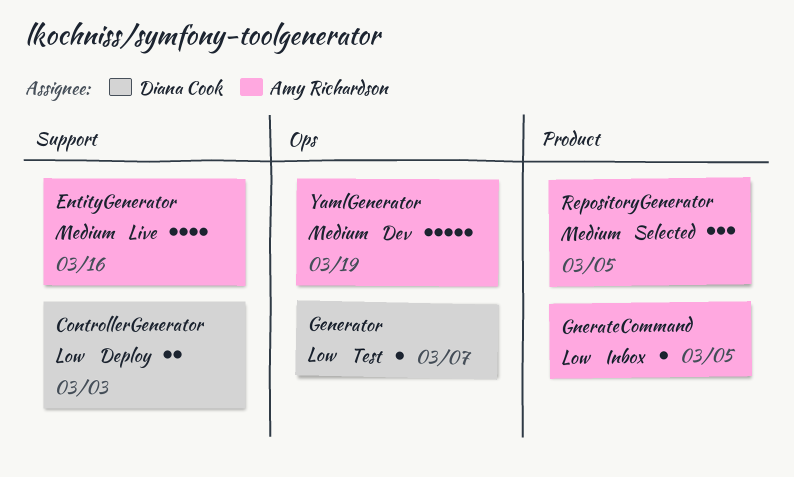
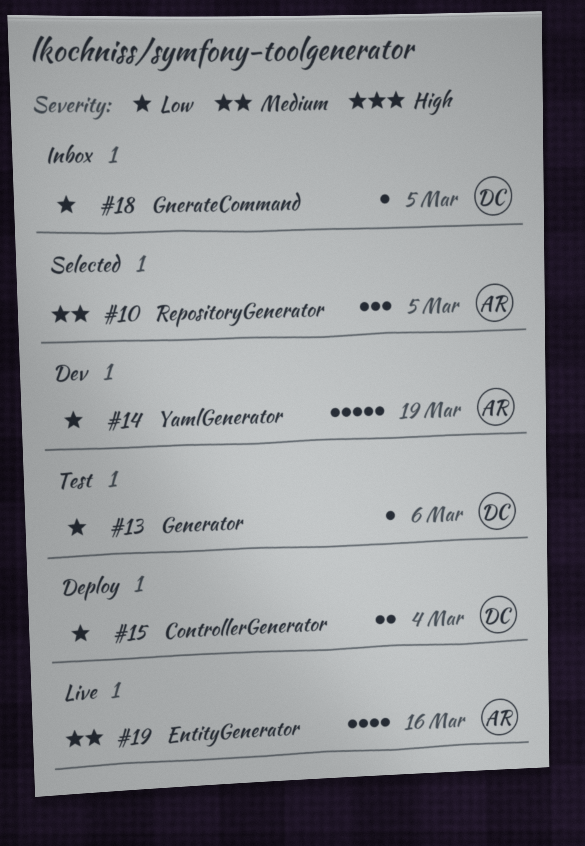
ControllerGenerator, due: Mar 3 -> Mar 4
Generator, due: Mar 7 -> Mar 6
GnerateCommand, owner: Amy Richardson -> Diana Cook
YamlGenerator, priority: Medium -> Low

